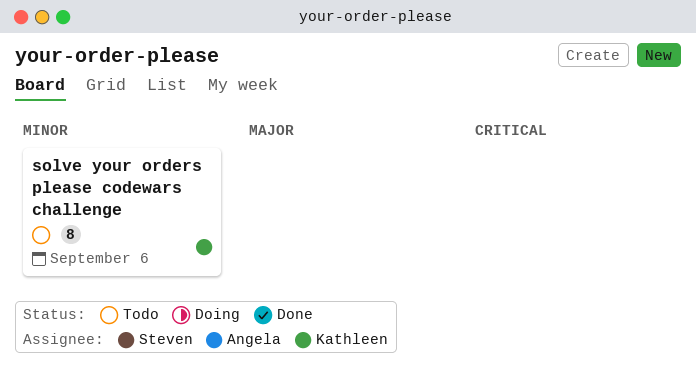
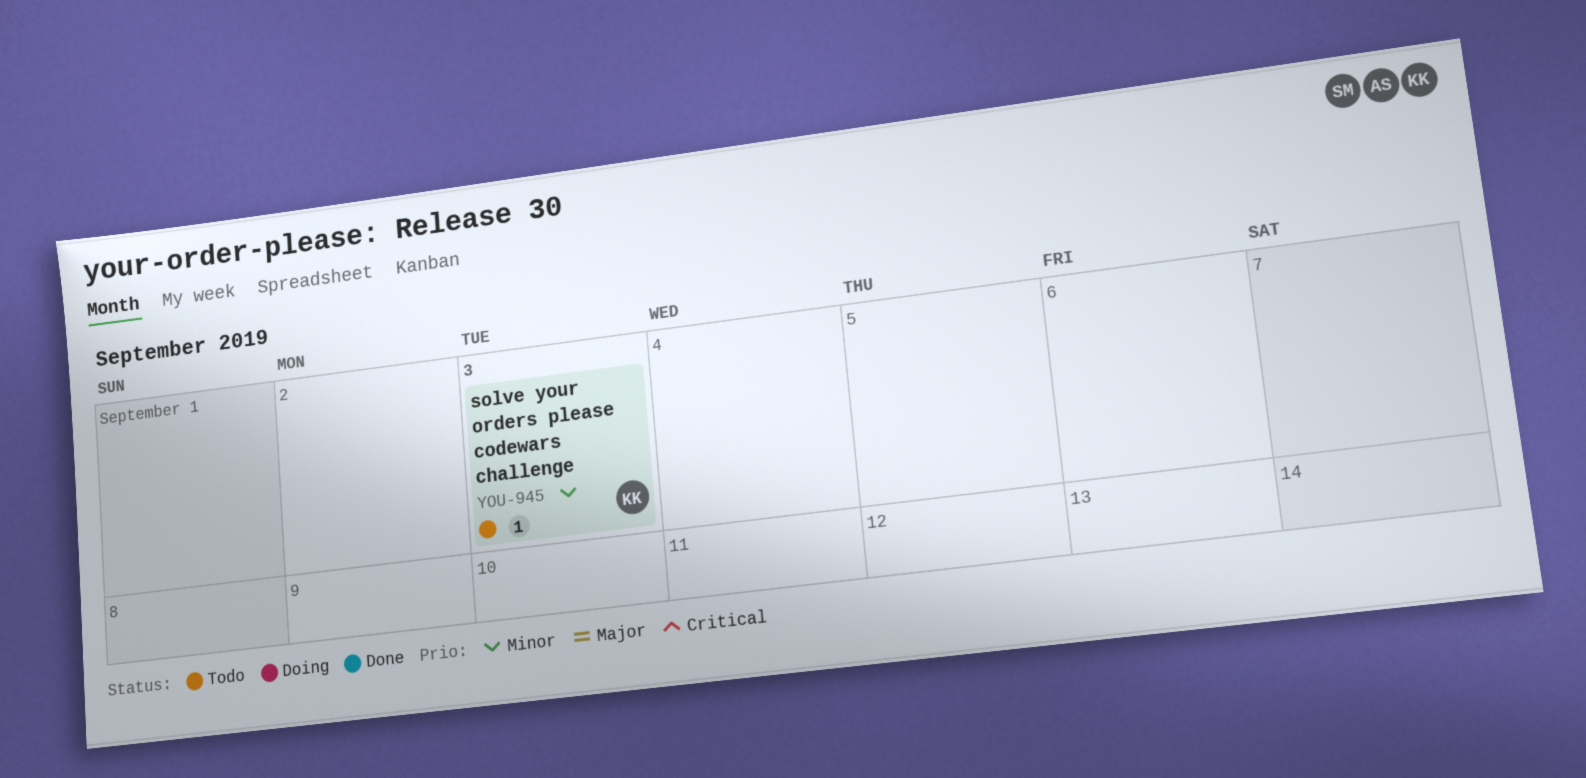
solve your orders please codewars challenge, estimate: 8 -> 1
solve your orders please codewars challenge, due: Sep 6 -> Sep 3

